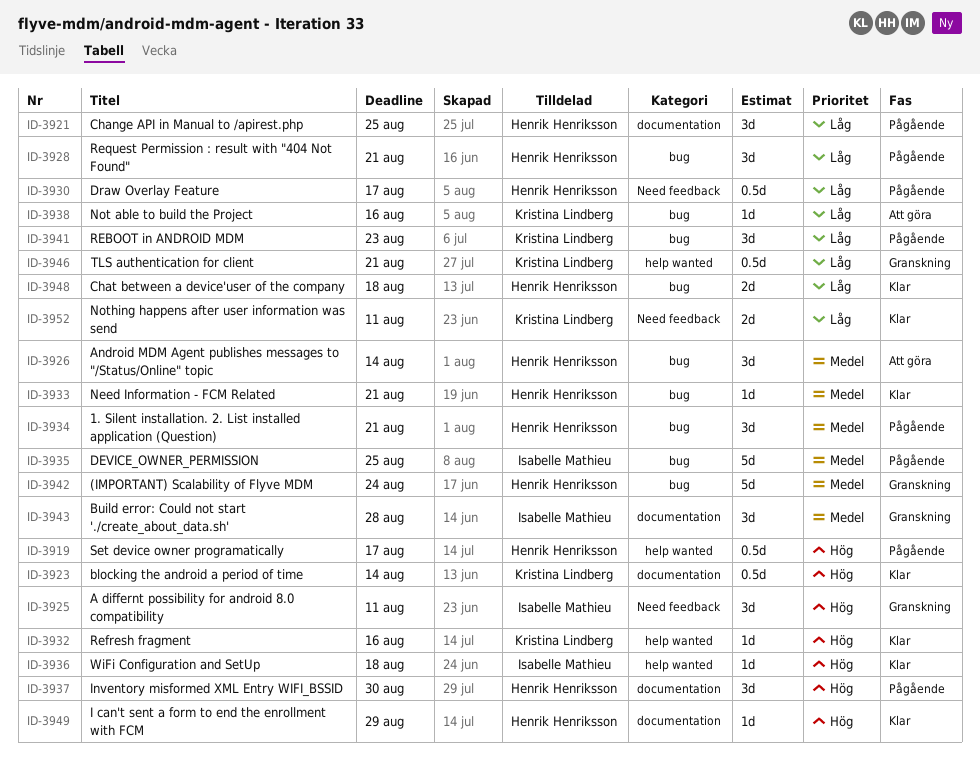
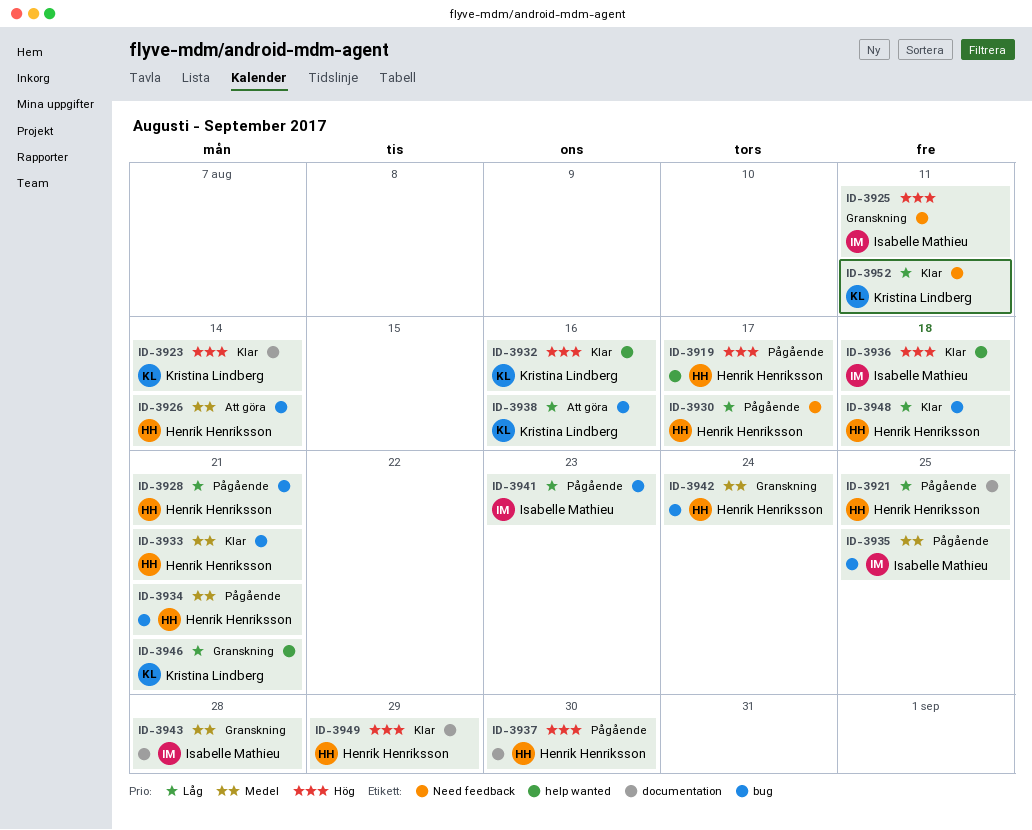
ID-3941, owner: Kristina Lindberg -> Isabelle Mathieu

